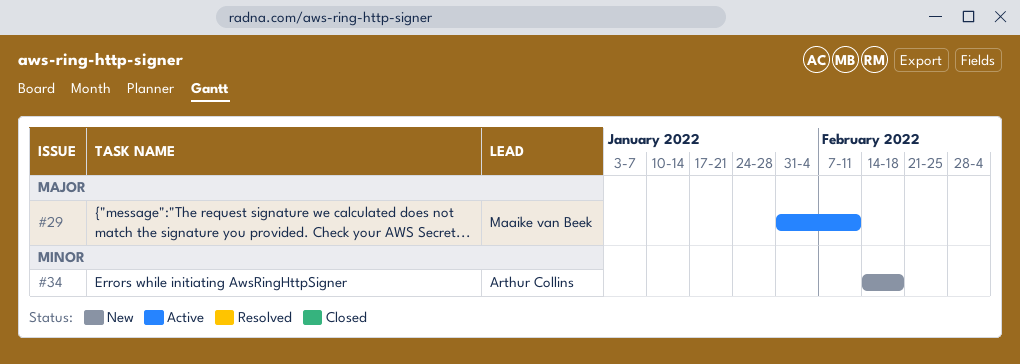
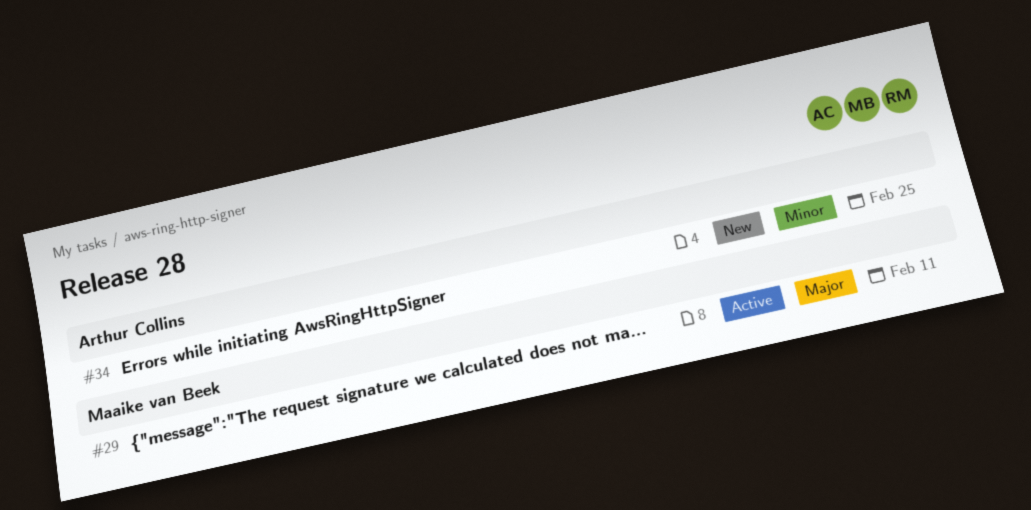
#34, due: Feb 18 -> Feb 25

